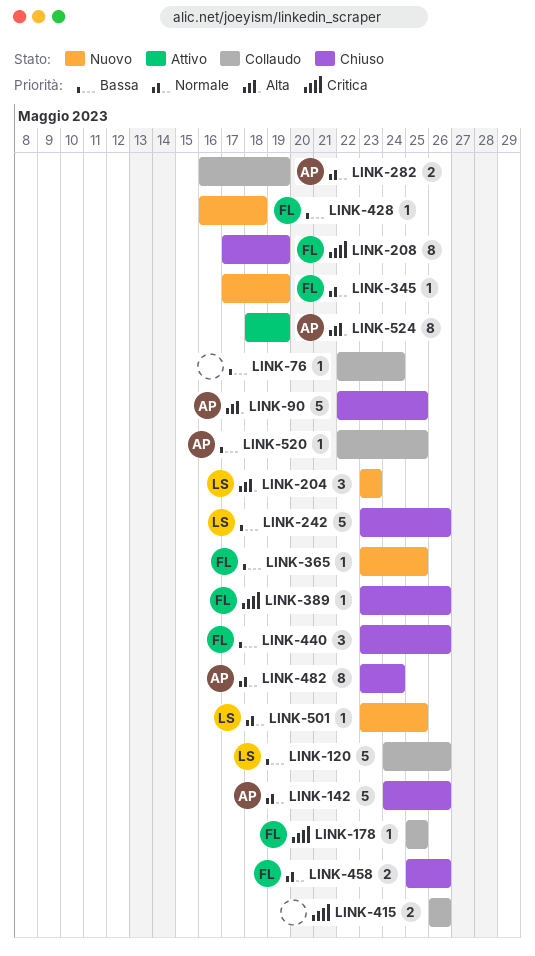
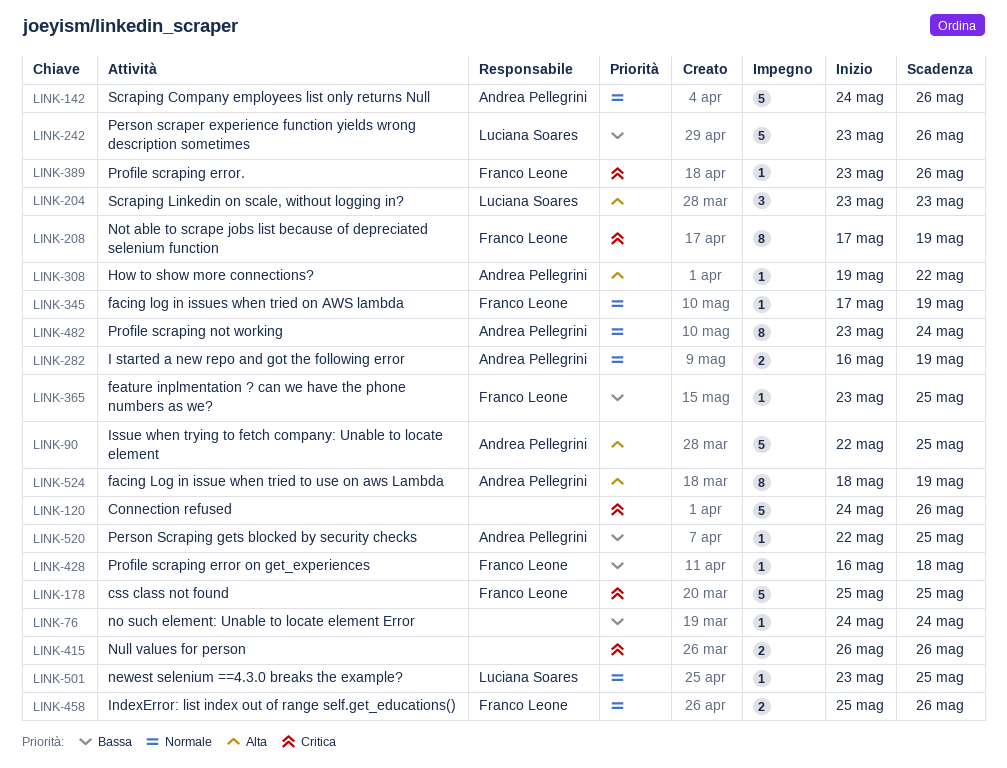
LINK-76, start: May 22 -> May 24
LINK-120, owner: Luciana Soares -> none
LINK-120, priority: Bassa -> Critica
LINK-178, estimate: 1 -> 5
LINK-308: none -> present
LINK-440: present -> none

